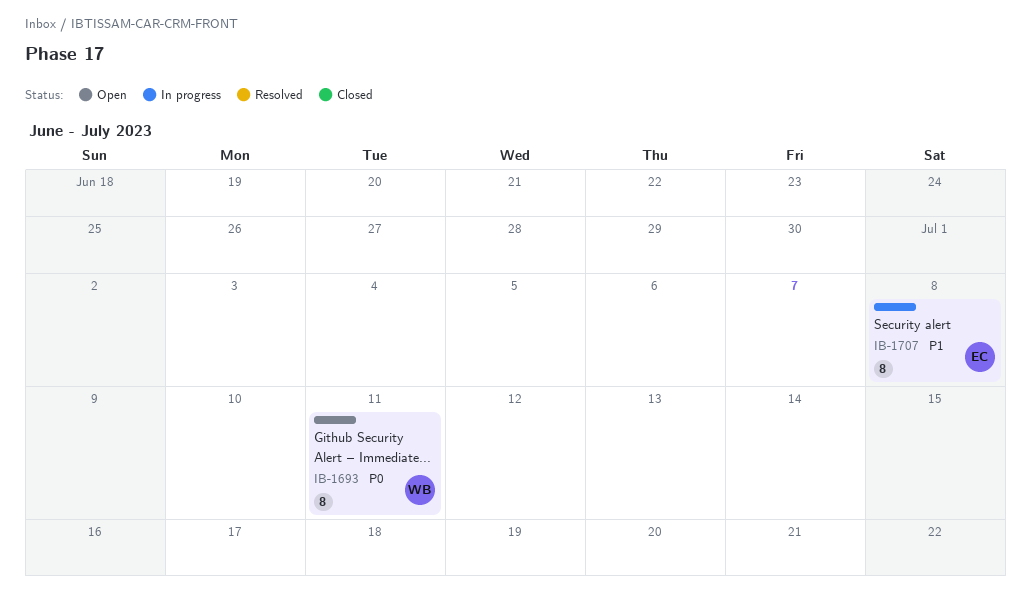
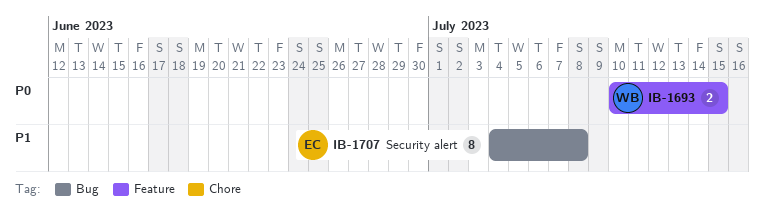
IB-1693, estimate: 8 -> 2
IB-1693, due: Jul 11 -> Jul 15

